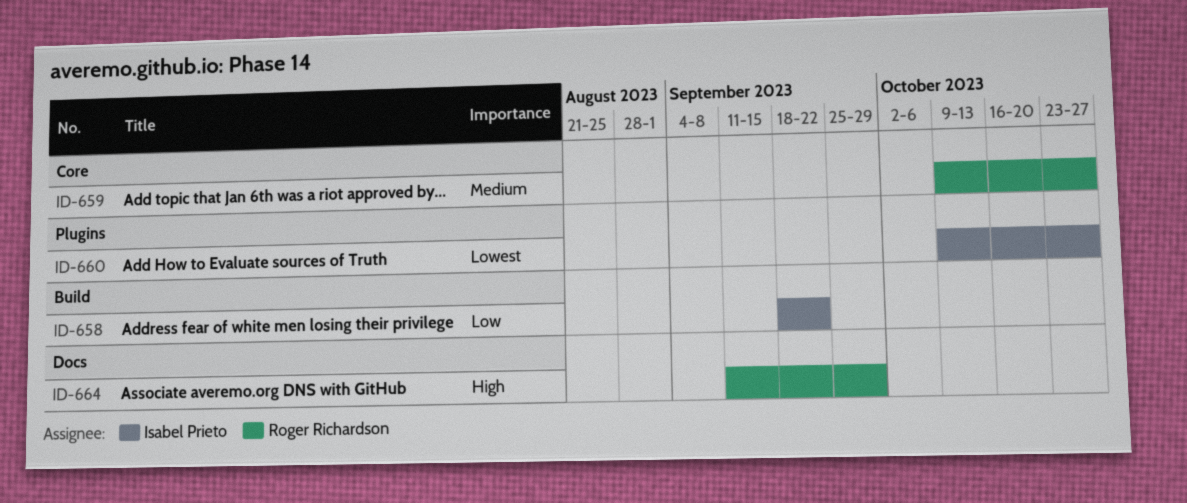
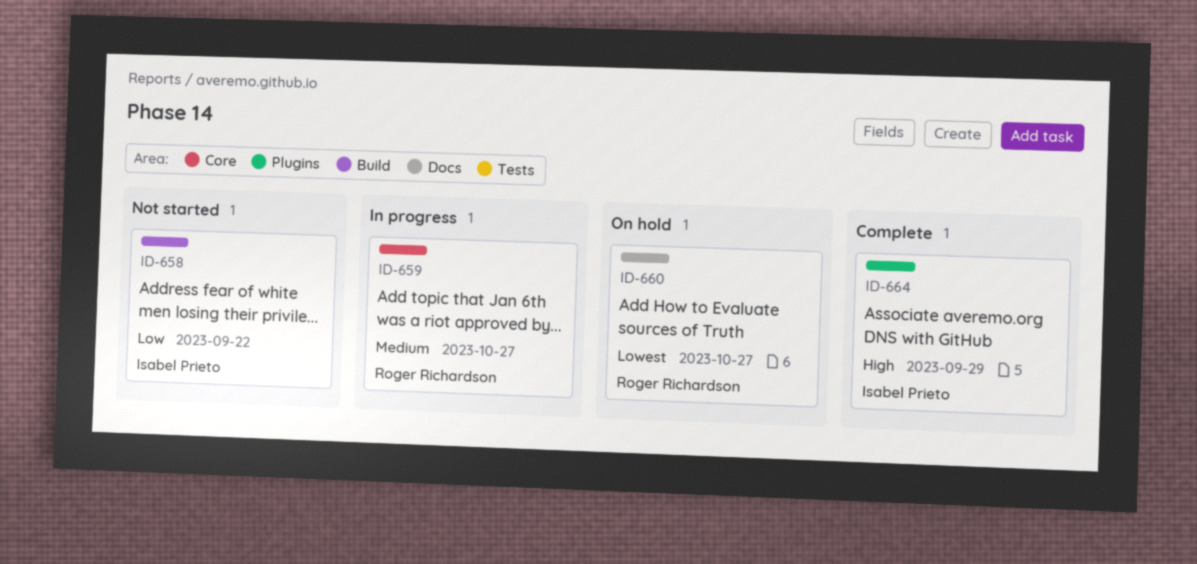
ID-660, owner: Isabel Prieto -> Roger Richardson
ID-660, label: Plugins -> Docs
ID-664, owner: Roger Richardson -> Isabel Prieto
ID-664, label: Docs -> Plugins

